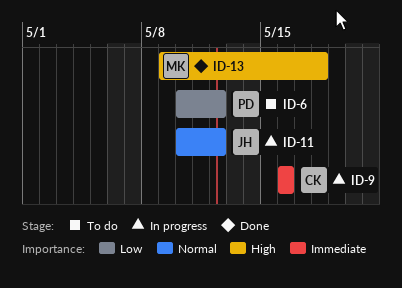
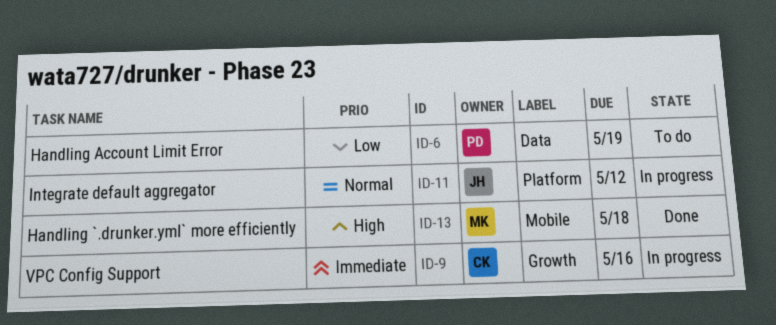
ID-6, due: May 12 -> May 19

